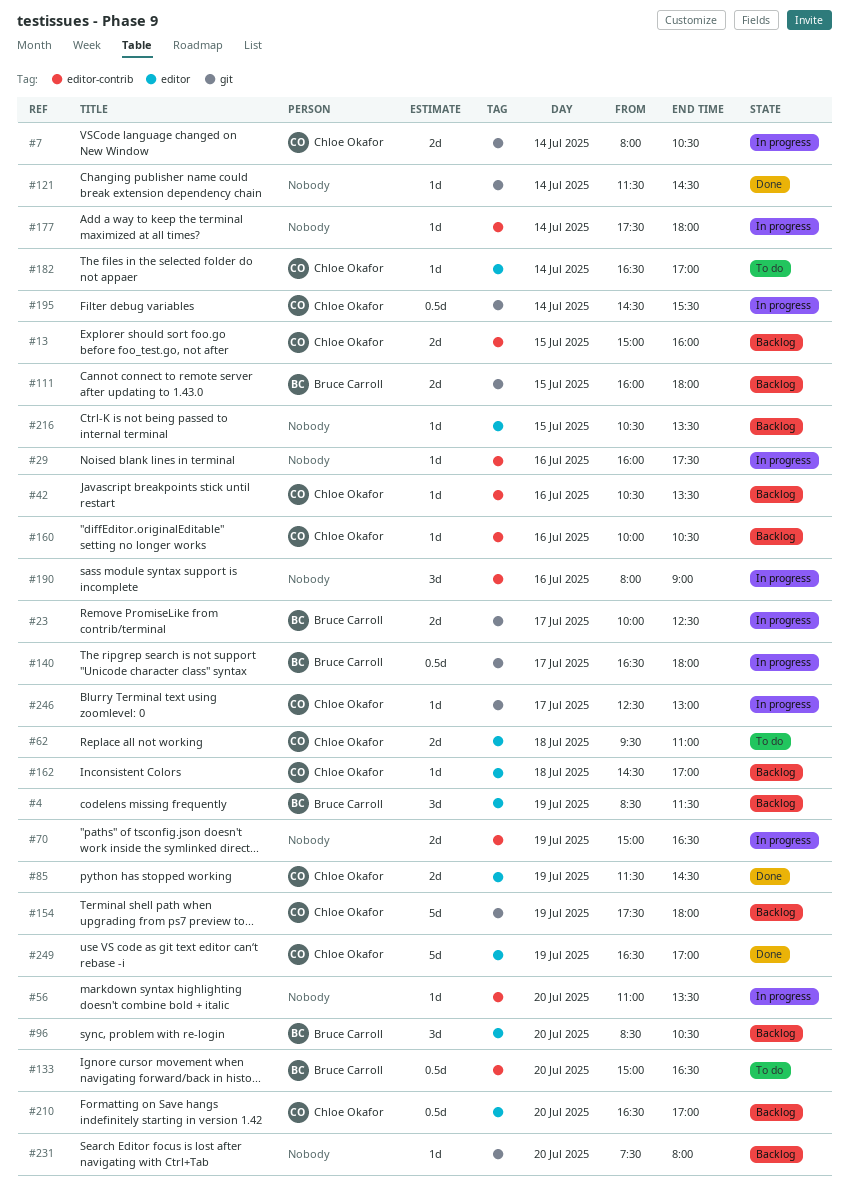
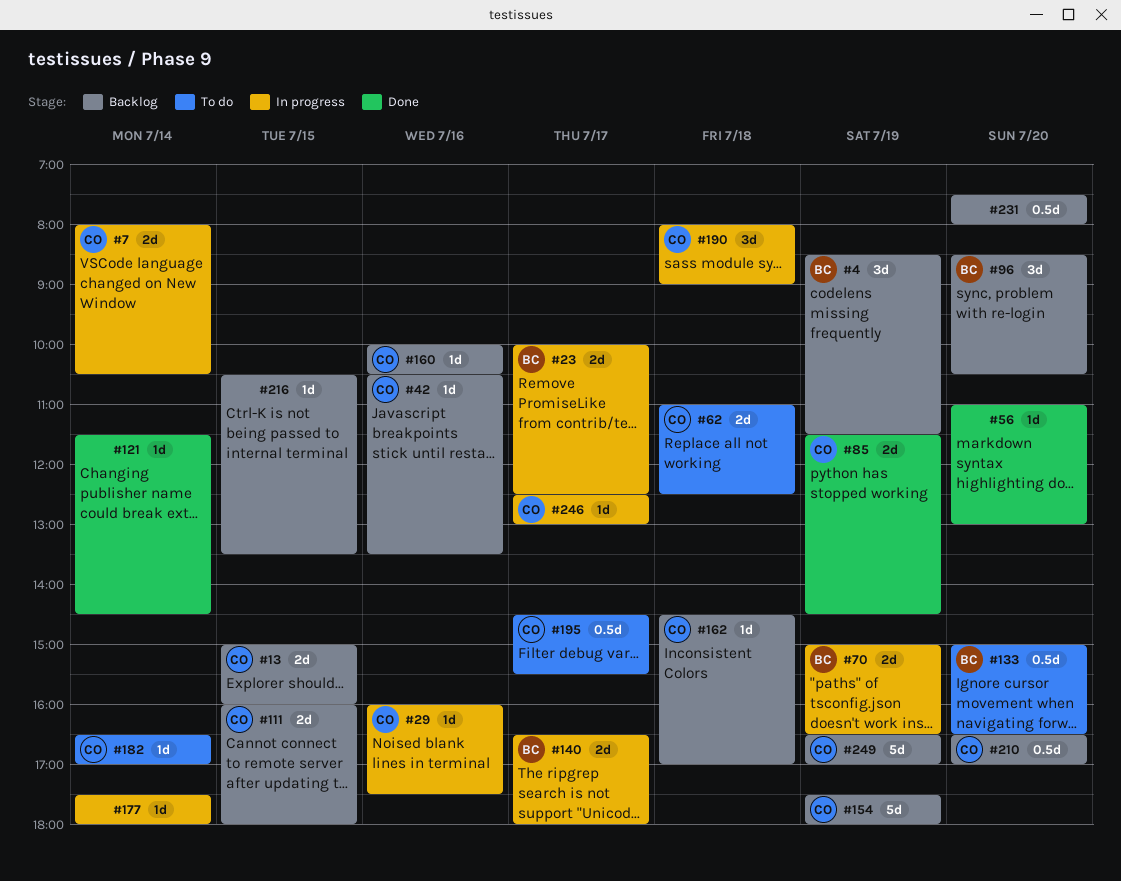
#29, owner: none -> Chloe Okafor
#56, status: In progress -> Done
#56, ends: 13:30 -> 13:00
#62, begins: 09:30 -> 11:00
#62, ends: 11:00 -> 12:30
#70, owner: none -> Bruce Carroll
#111, owner: Bruce Carroll -> Chloe Okafor
#140, estimate: 0.5d -> 2d
#190, owner: none -> Chloe Okafor
#190, day: Jul 16 -> Jul 18
#195, status: In progress -> To do
#195, day: Jul 14 -> Jul 17
#231, estimate: 1d -> 0.5d
#249, status: Done -> Backlog

